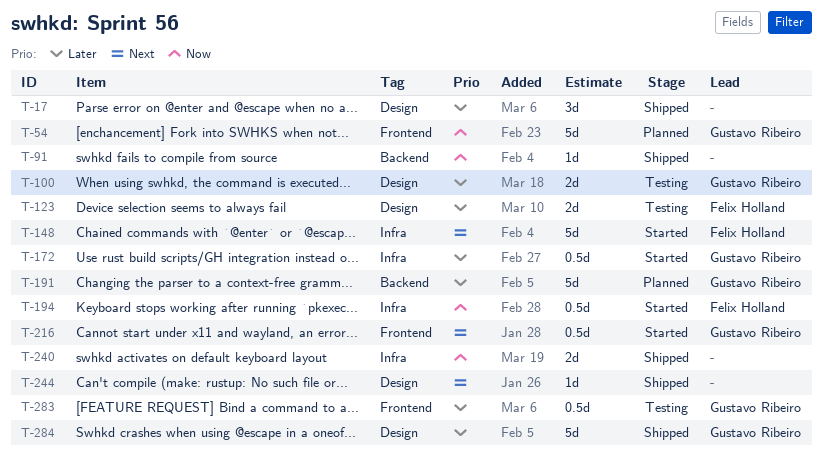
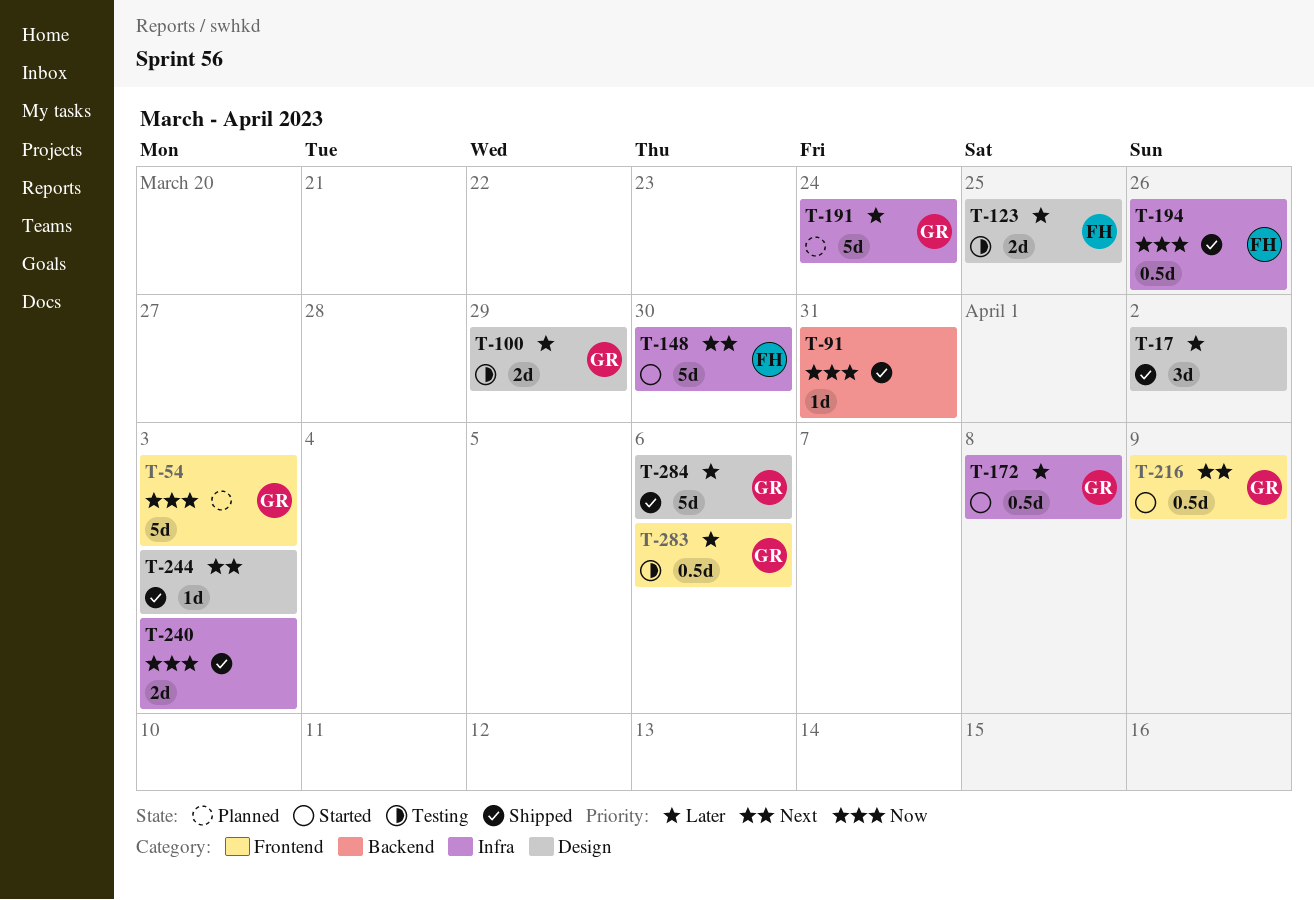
T-191, label: Backend -> Infra
T-194, status: Started -> Shipped

